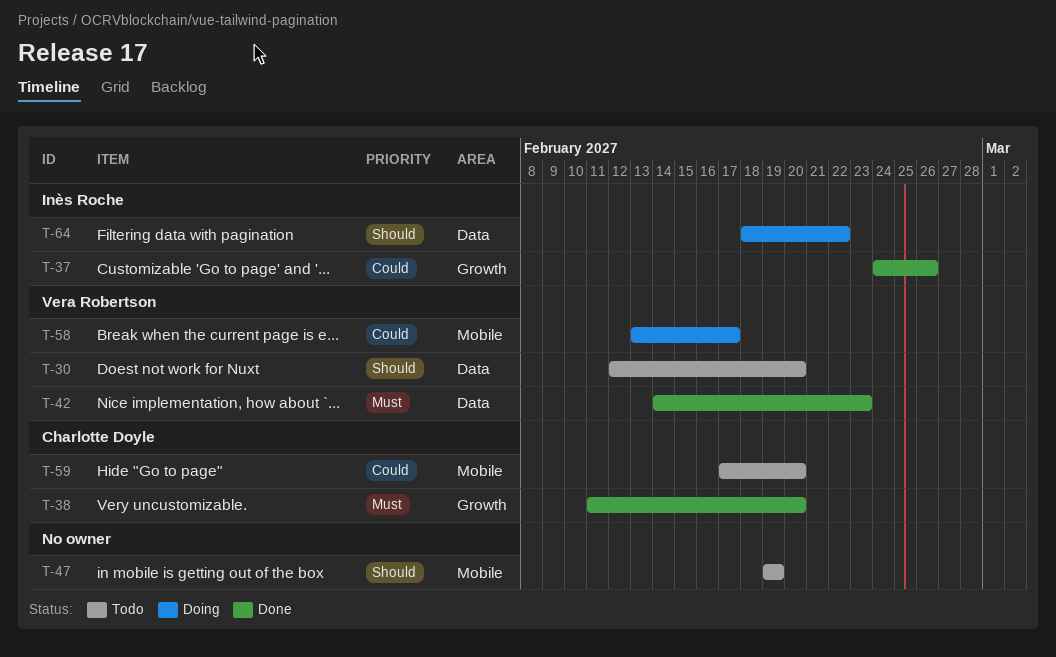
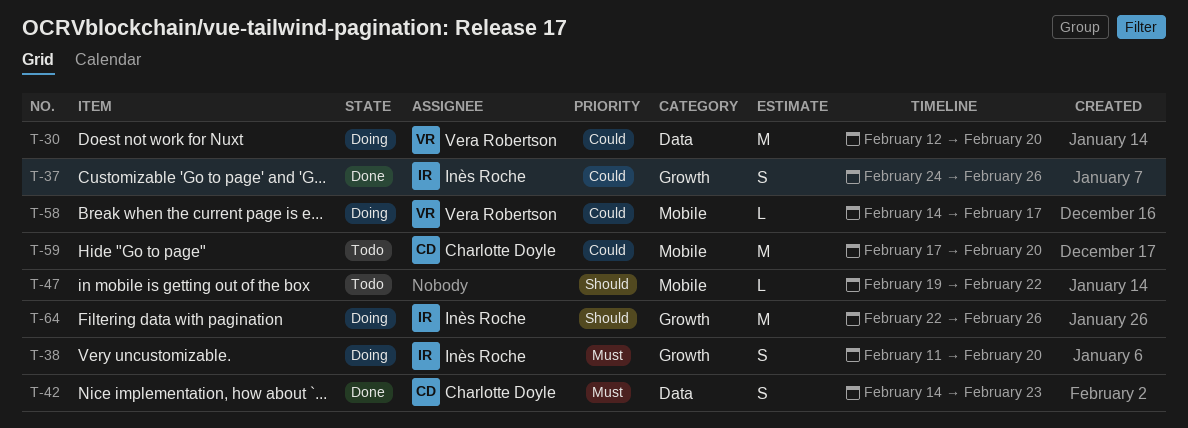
T-30, status: Todo -> Doing
T-30, priority: Should -> Could
T-38, status: Done -> Doing
T-38, owner: Charlotte Doyle -> Inès Roche
T-42, owner: Vera Robertson -> Charlotte Doyle
T-47, due: Feb 19 -> Feb 22
T-58, start: Feb 13 -> Feb 14
T-64, label: Data -> Growth
T-64, start: Feb 18 -> Feb 22
T-64, due: Feb 22 -> Feb 26

